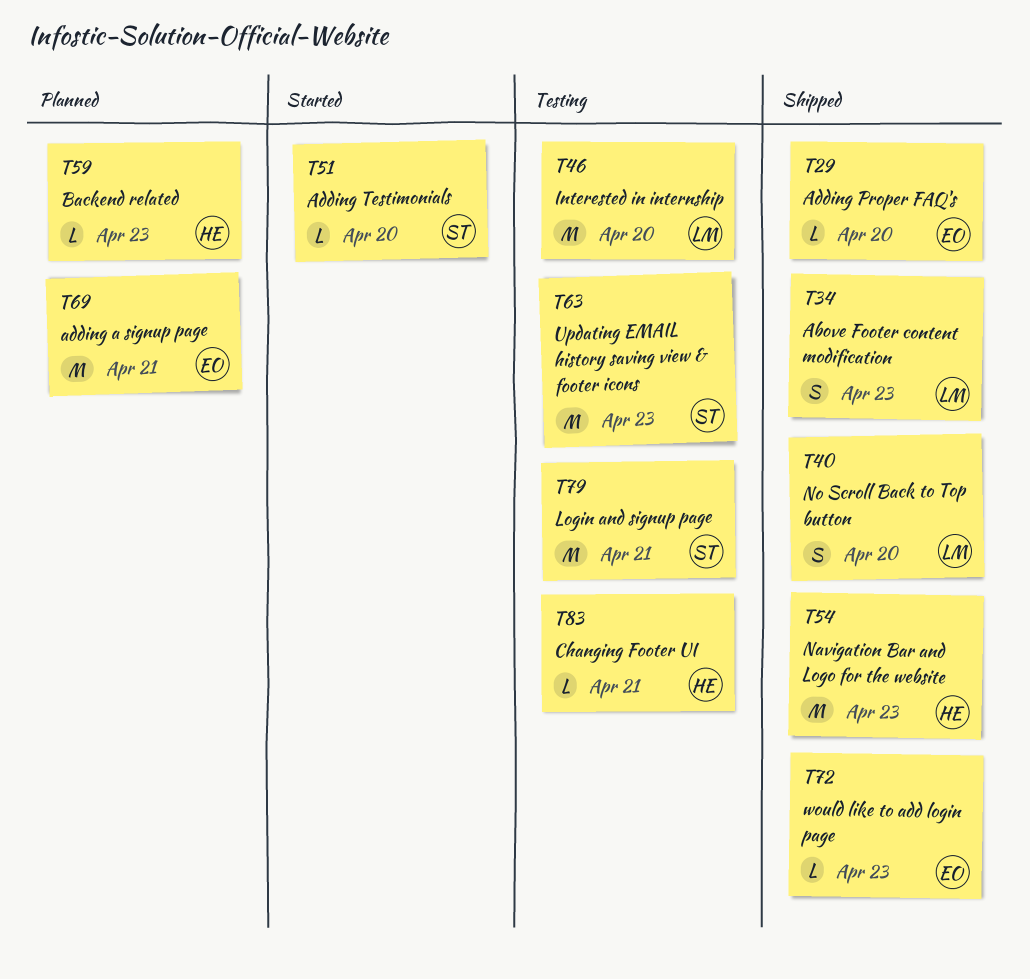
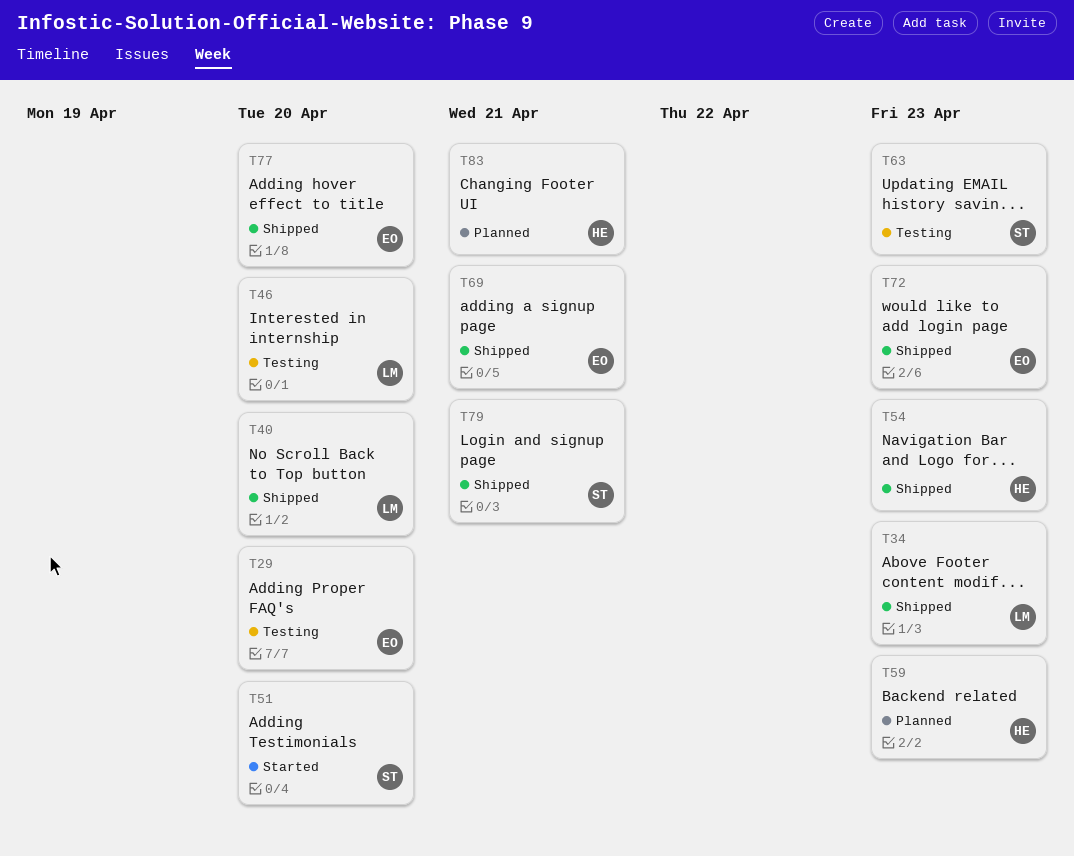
T29, status: Shipped -> Testing
T69, status: Planned -> Shipped
T77: none -> present
T79, status: Testing -> Shipped
T83, status: Testing -> Planned

